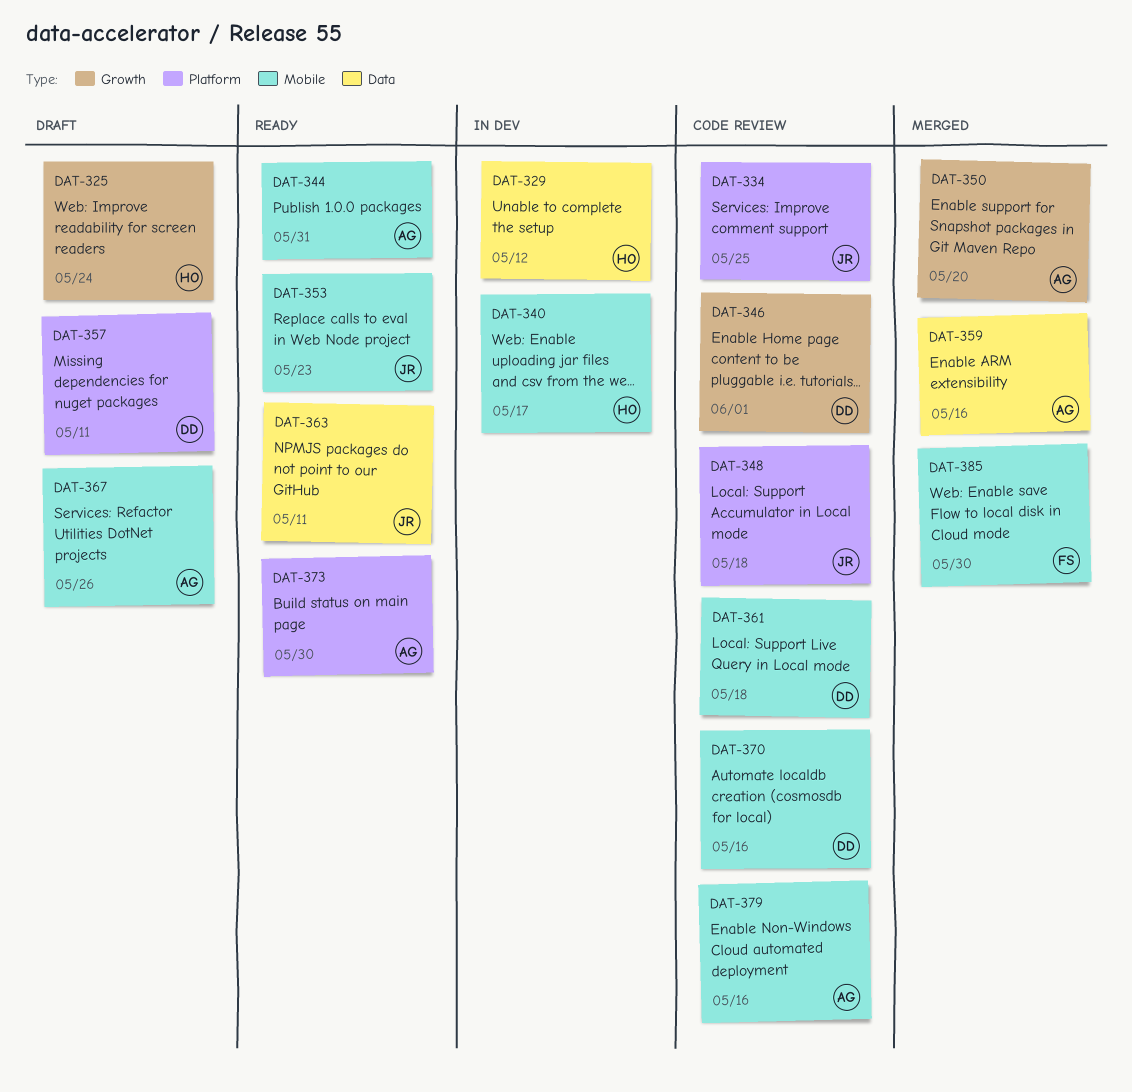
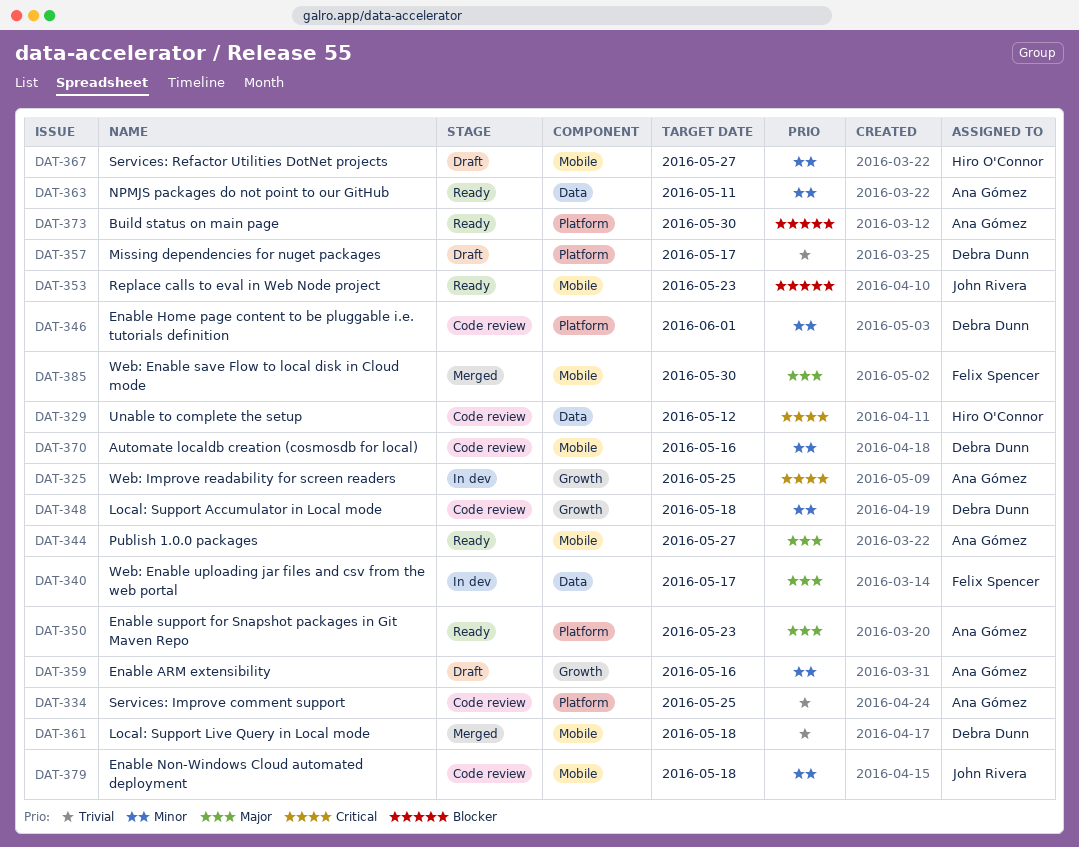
DAT-325, status: Draft -> In dev
DAT-325, owner: Hiro O'Connor -> Ana Gómez
DAT-325, due: May 24 -> May 25
DAT-329, status: In dev -> Code review
DAT-334, owner: John Rivera -> Ana Gómez
DAT-340, owner: Hiro O'Connor -> Felix Spencer
DAT-340, label: Mobile -> Data
DAT-344, due: May 31 -> May 27
DAT-346, label: Growth -> Platform
DAT-348, owner: John Rivera -> Debra Dunn
DAT-348, label: Platform -> Growth
DAT-350, status: Merged -> Ready
DAT-350, label: Growth -> Platform
DAT-350, due: May 20 -> May 23
DAT-357, due: May 11 -> May 17
DAT-359, status: Merged -> Draft
DAT-359, label: Data -> Growth
DAT-361, status: Code review -> Merged
DAT-363, owner: John Rivera -> Ana Gómez
DAT-367, owner: Ana Gómez -> Hiro O'Connor
DAT-367, due: May 26 -> May 27
DAT-379, owner: Ana Gómez -> John Rivera
DAT-379, due: May 16 -> May 18

